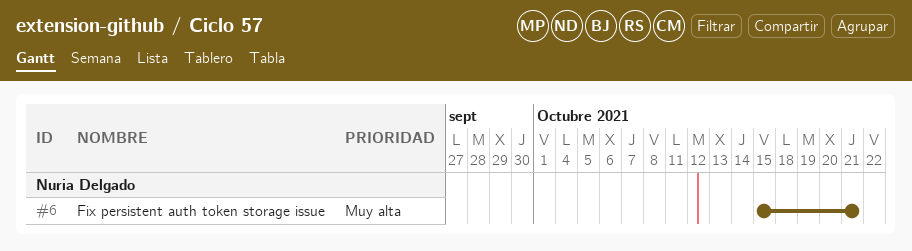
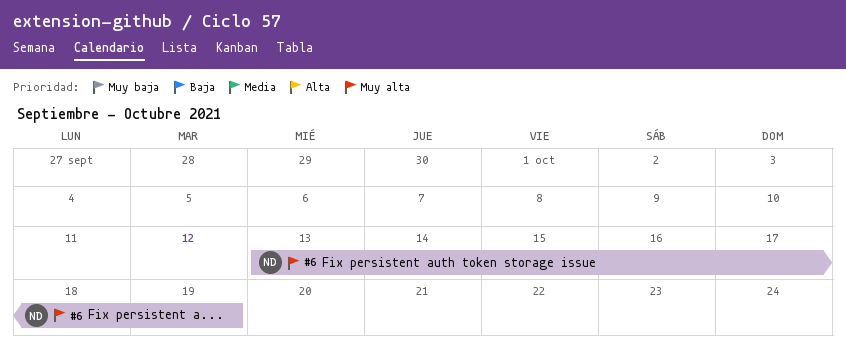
#6, start: Oct 15 -> Oct 13
#6, due: Oct 21 -> Oct 19

